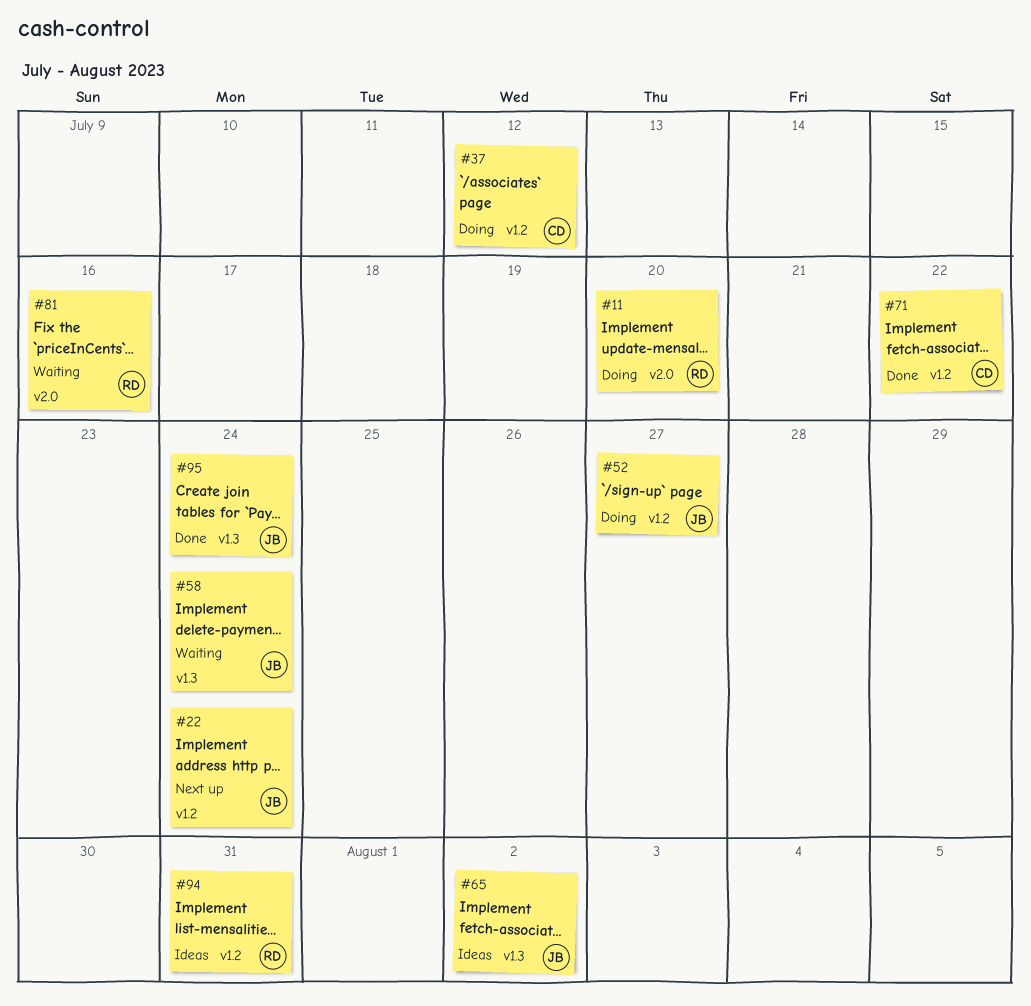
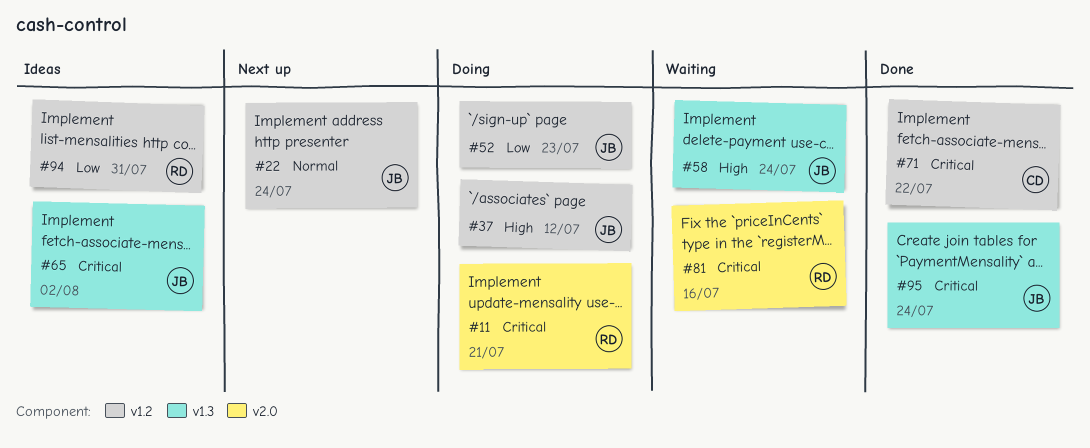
#11, due: Jul 20 -> Jul 21
#37, owner: CD -> JB
#52, due: Jul 27 -> Jul 23

